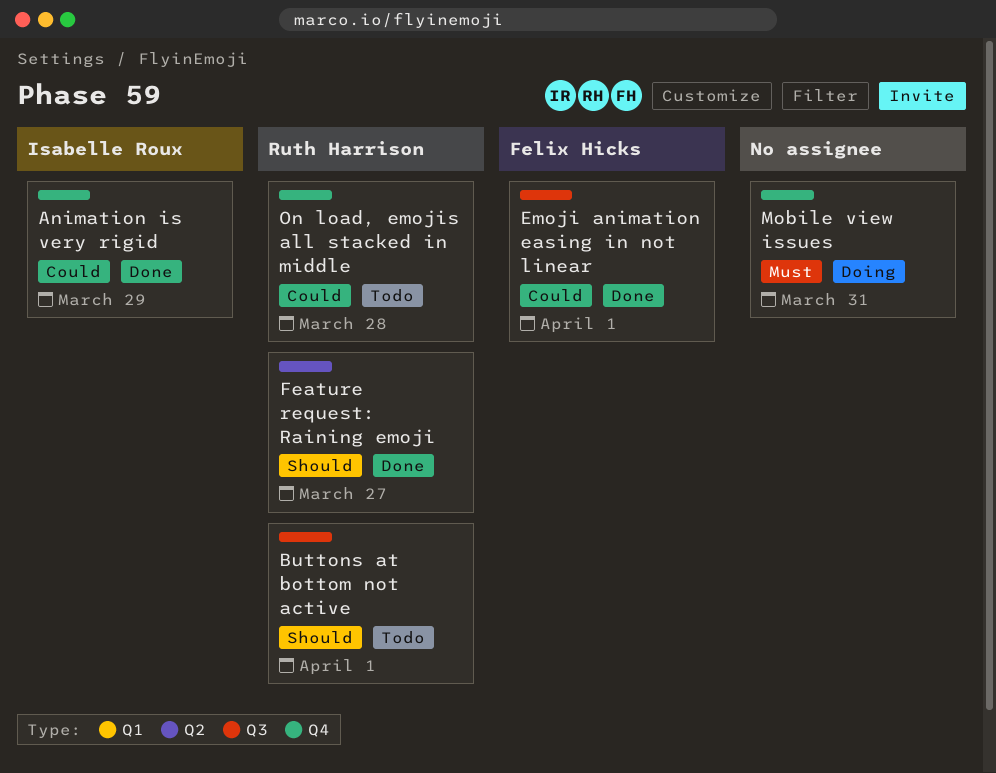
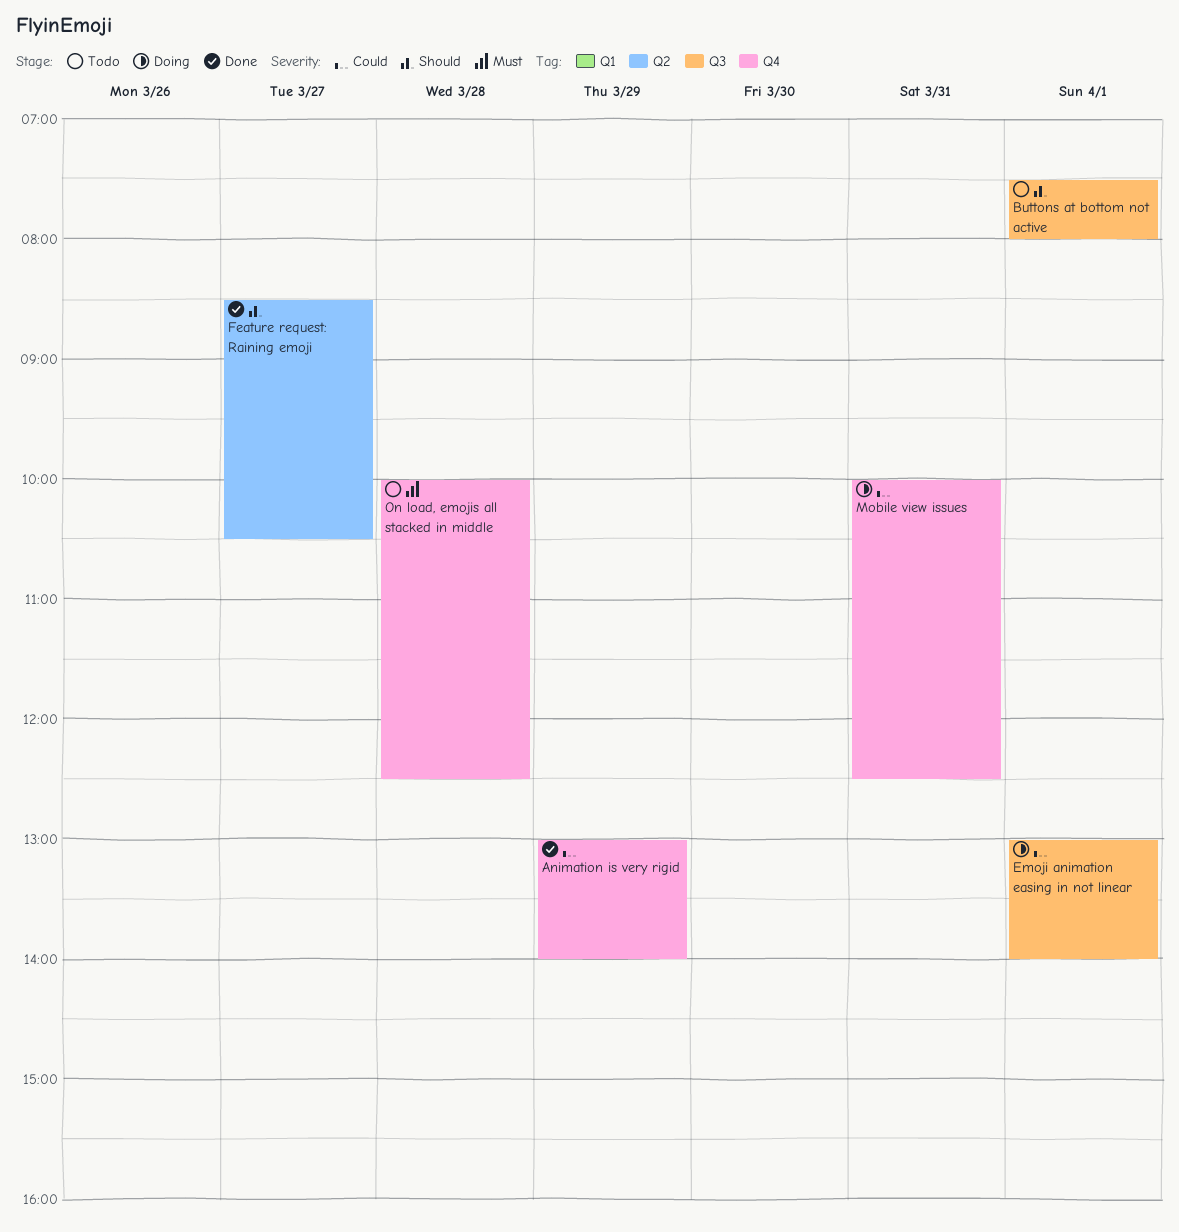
Emoji animation easing in not linear, status: Done -> Doing
Mobile view issues, priority: Must -> Could
On load, emojis all stacked in middle, priority: Could -> Must

